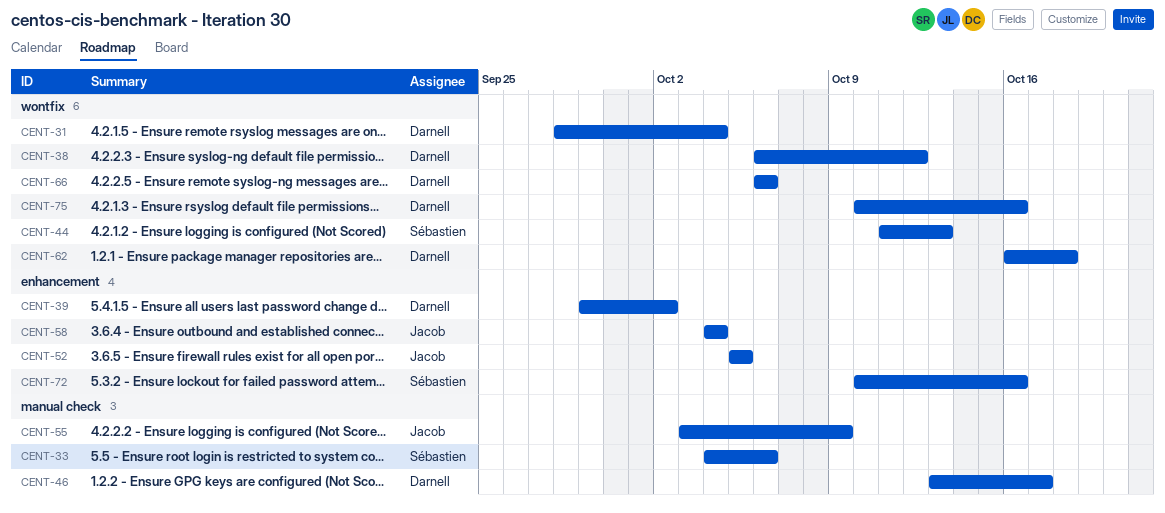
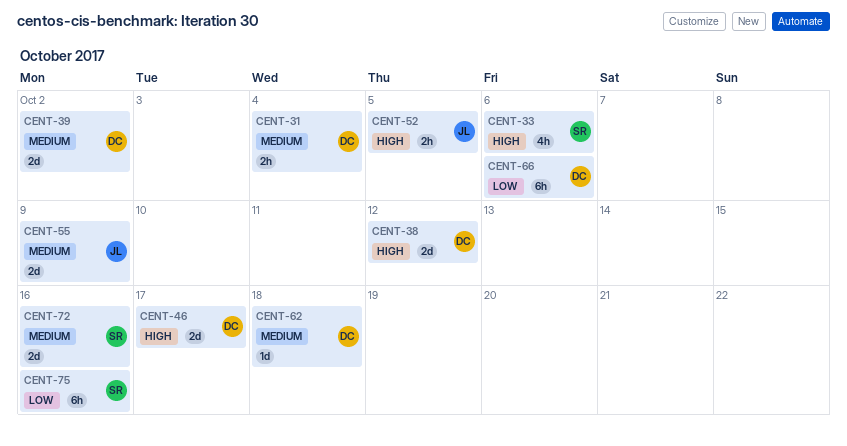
CENT-44: present -> none
CENT-58: present -> none
CENT-75, owner: Darnell -> Sébastien

